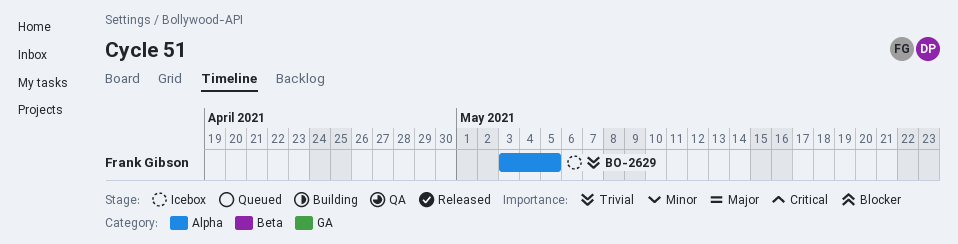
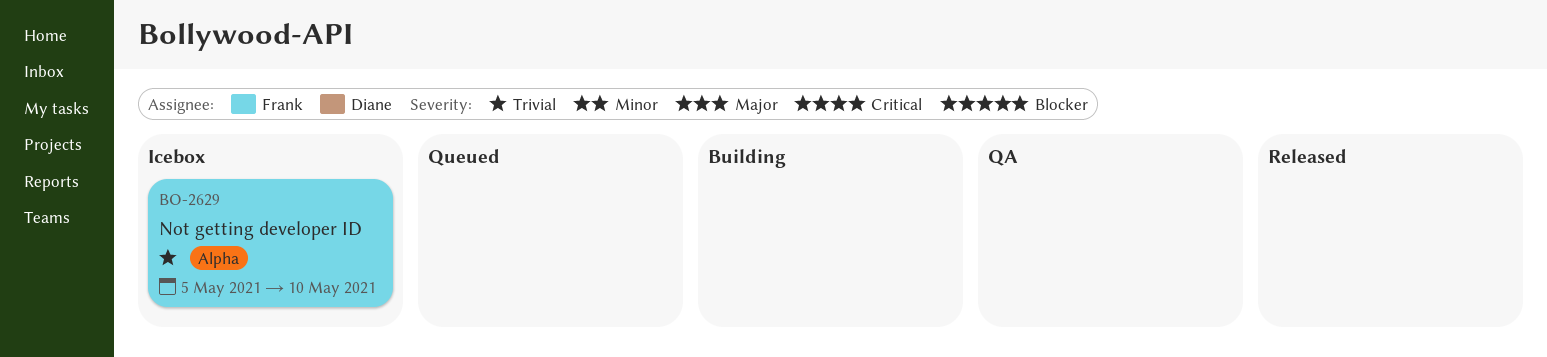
BO-2629, start: May 3 -> May 5
BO-2629, due: May 5 -> May 10

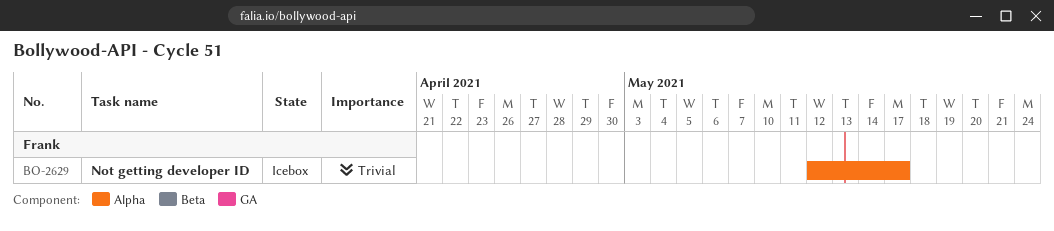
BO-2629, start: May 5 -> May 12
BO-2629, due: May 10 -> May 17

